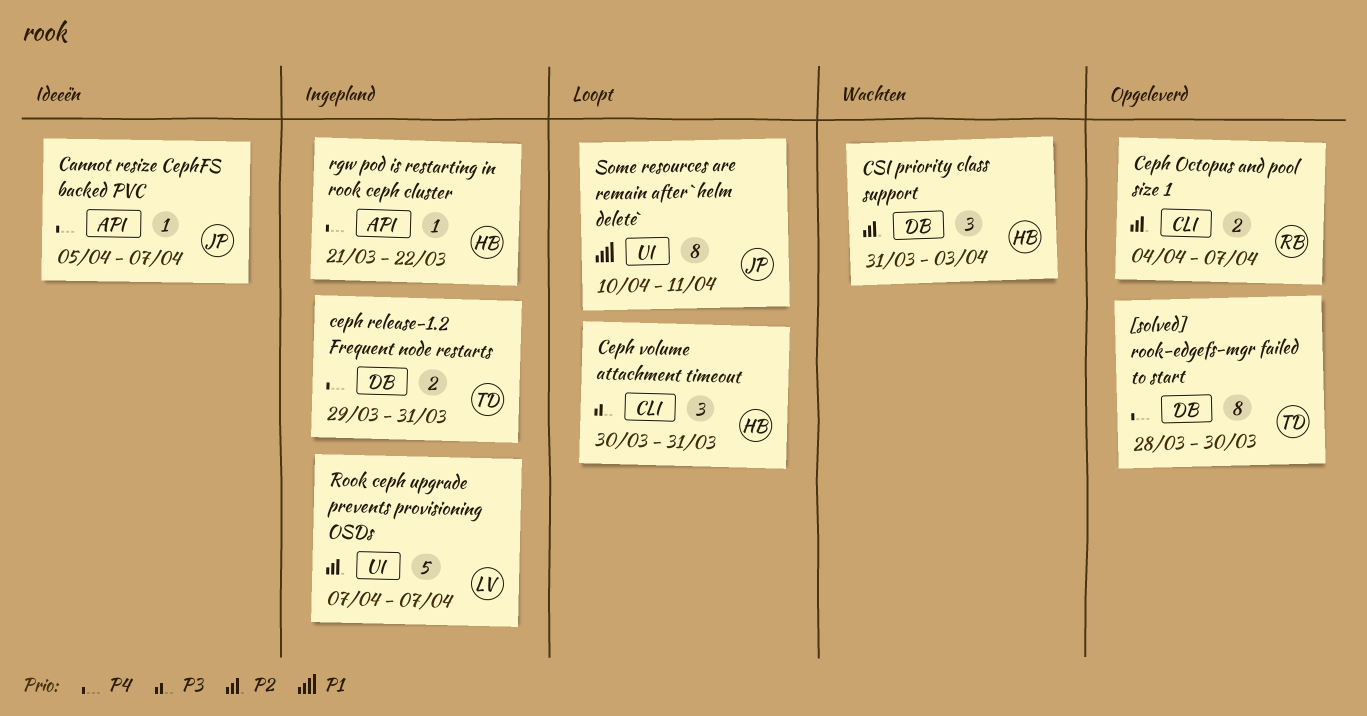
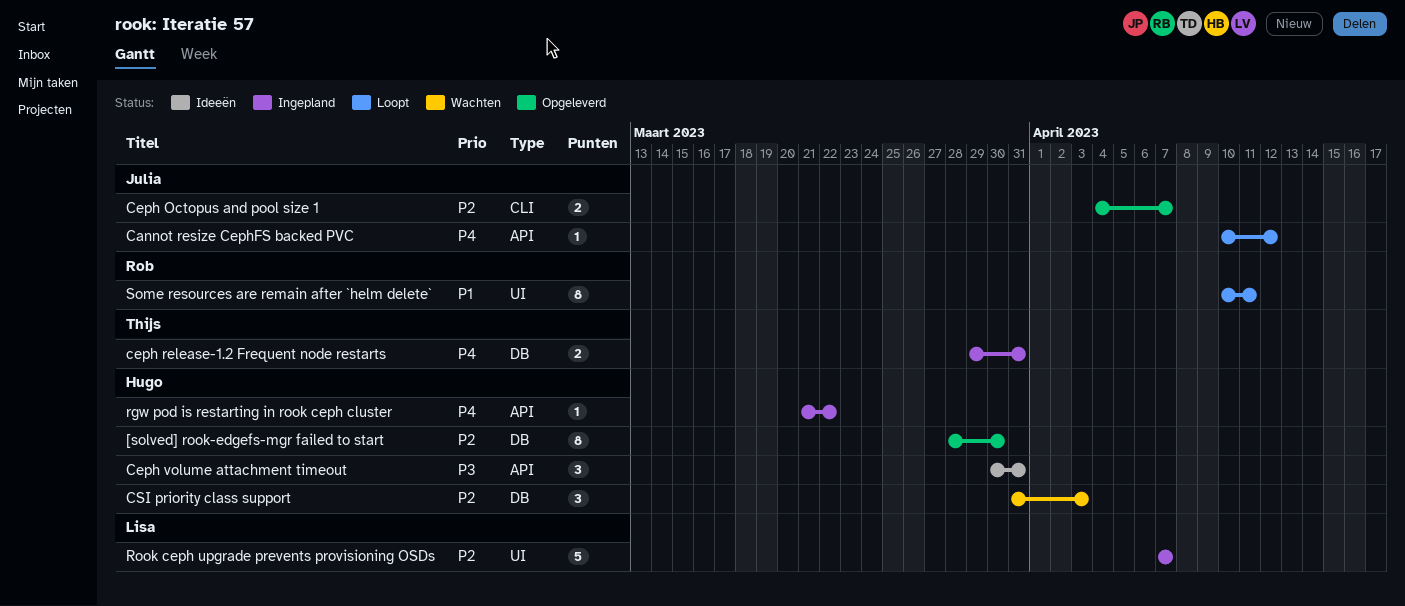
[solved] rook-edgefs-mgr failed to start, owner: Thijs -> Hugo
[solved] rook-edgefs-mgr failed to start, priority: P4 -> P2
Cannot resize CephFS backed PVC, status: Ideeën -> Loopt
Cannot resize CephFS backed PVC, start: Apr 5 -> Apr 10
Cannot resize CephFS backed PVC, due: Apr 7 -> Apr 12
Ceph Octopus and pool size 1, owner: Rob -> Julia
Ceph volume attachment timeout, status: Loopt -> Ideeën
Ceph volume attachment timeout, label: CLI -> API
Some resources are remain after `helm delete`, owner: Julia -> Rob

